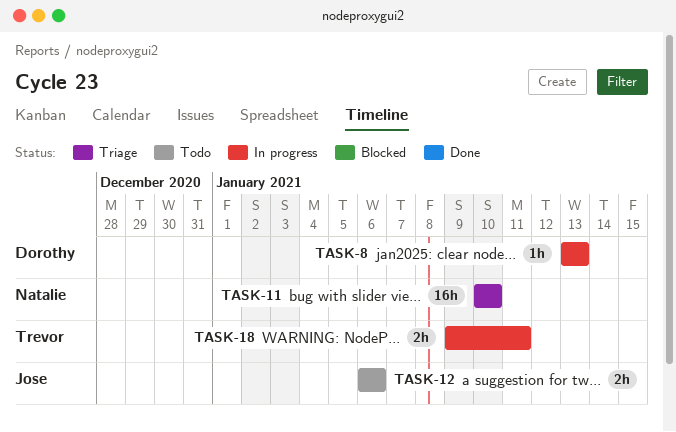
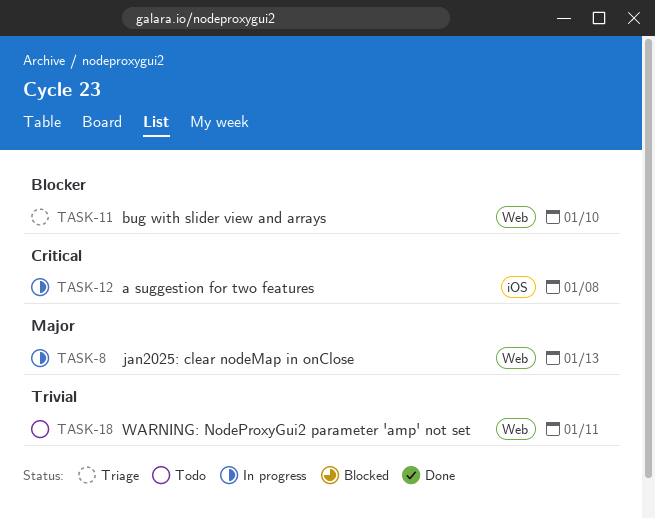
TASK-12, status: Todo -> In progress
TASK-12, due: Jan 6 -> Jan 8
TASK-18, status: In progress -> Todo

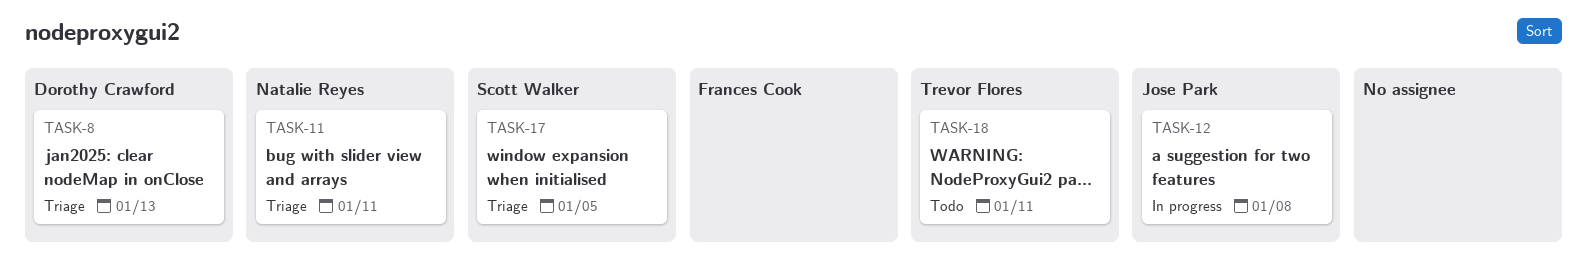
TASK-8, status: In progress -> Triage
TASK-11, due: Jan 10 -> Jan 11
TASK-17: none -> present

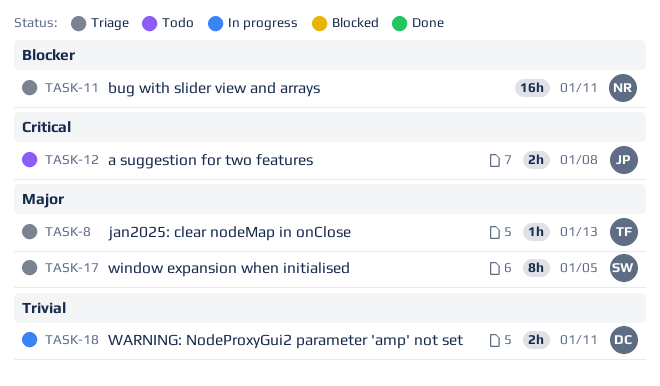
TASK-8, owner: Dorothy Crawford -> Trevor Flores
TASK-12, status: In progress -> Todo
TASK-18, status: Todo -> In progress
TASK-18, owner: Trevor Flores -> Dorothy Crawford

